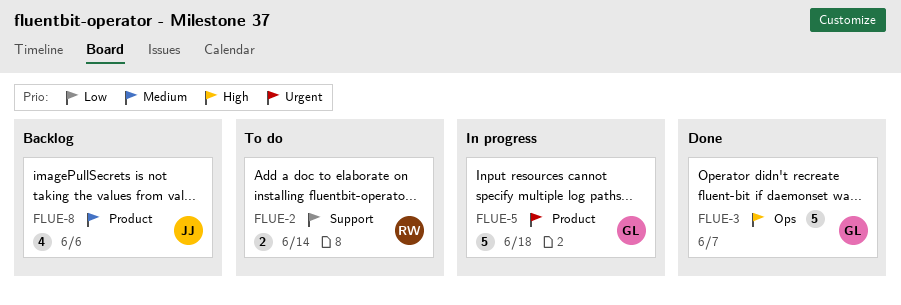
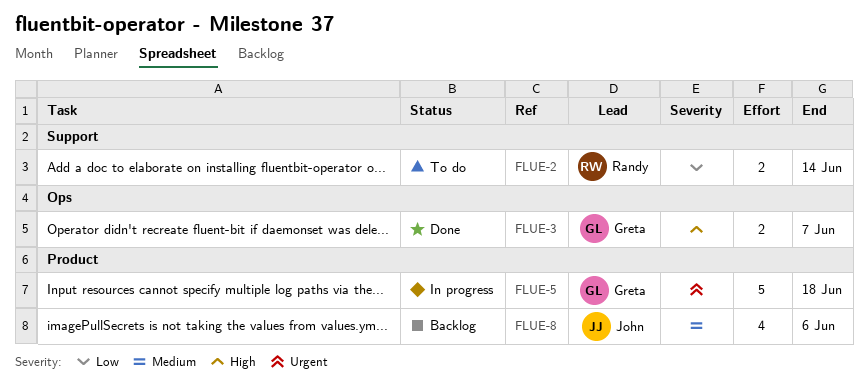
FLUE-3, estimate: 5 -> 2

